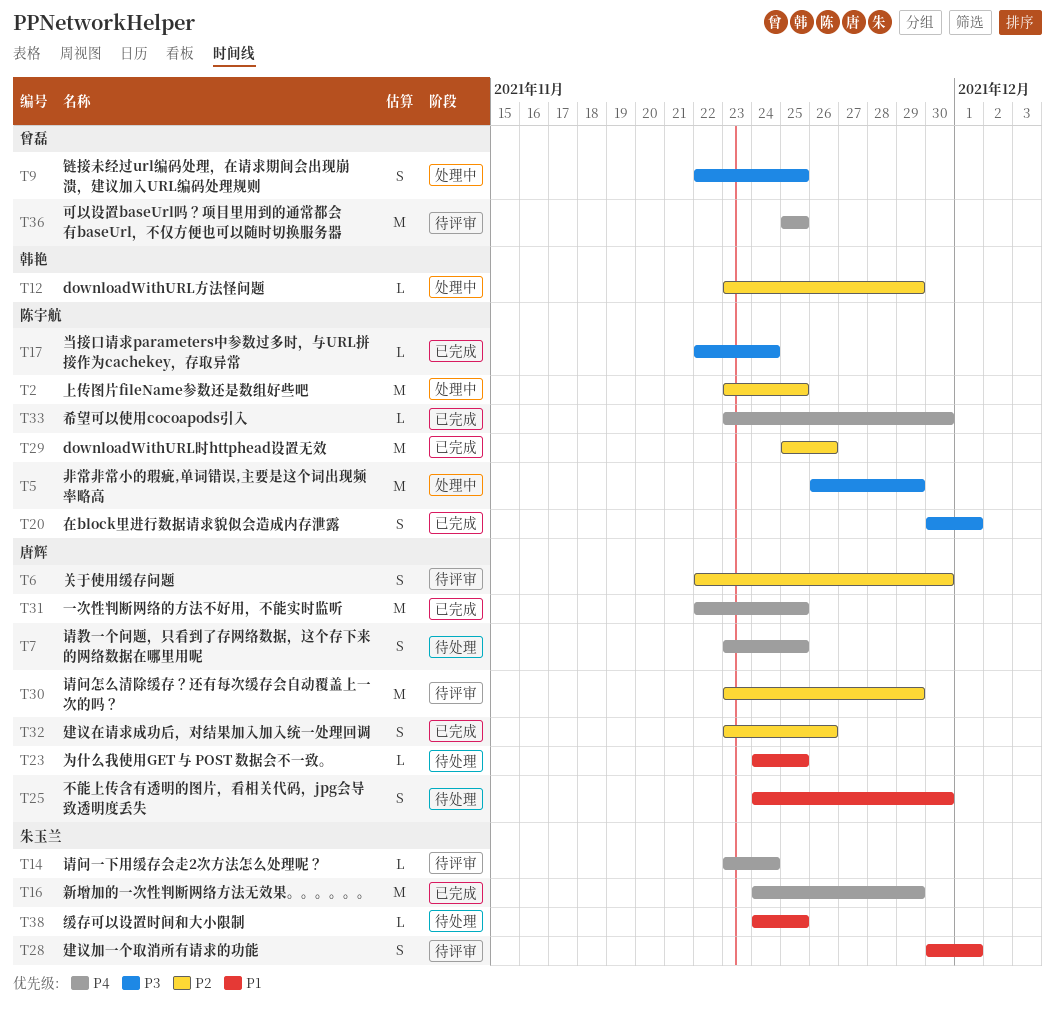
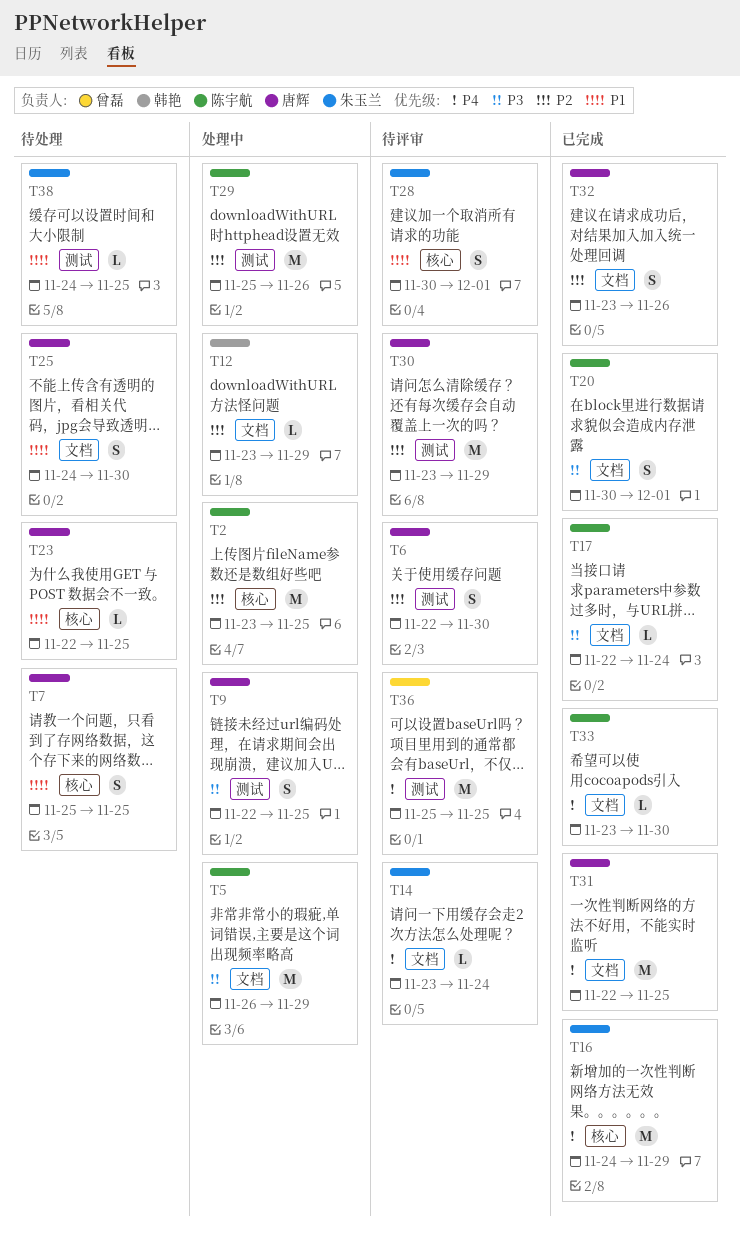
T7, priority: P4 -> P1
T7, start: Nov 23 -> Nov 25
T9, owner: 曾磊 -> 唐辉
T23, start: Nov 24 -> Nov 22
T29, status: 已完成 -> 处理中

